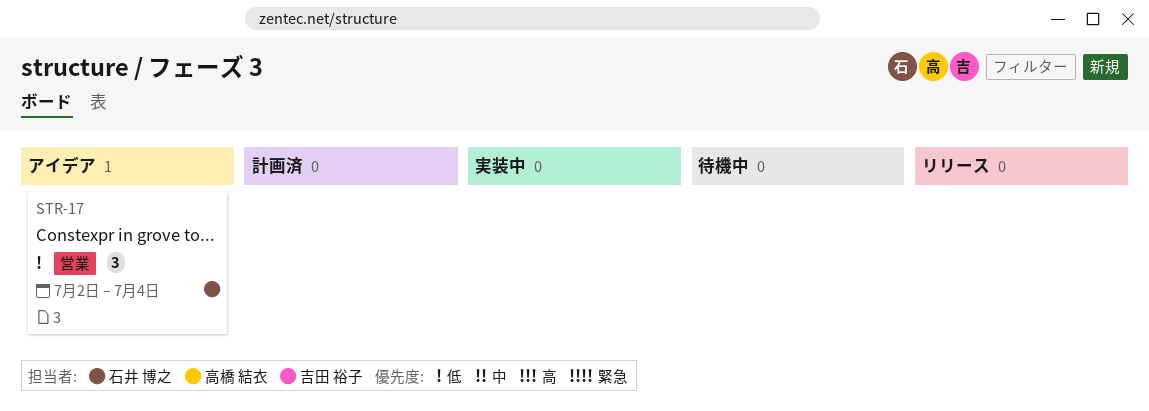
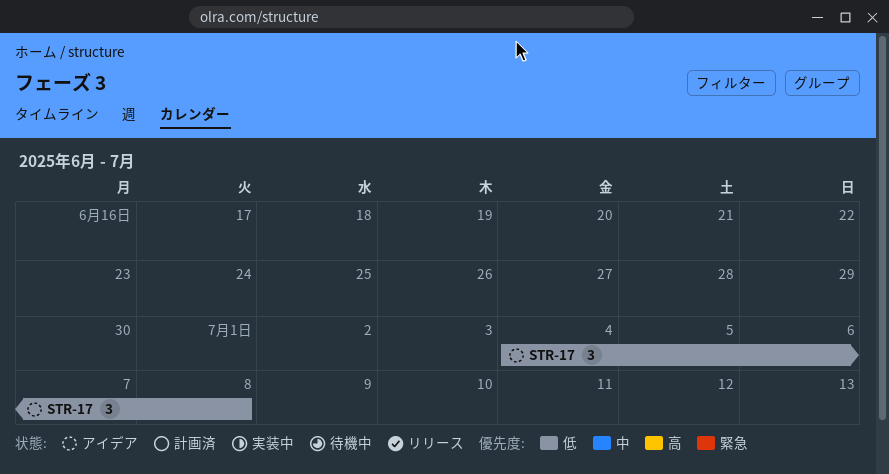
STR-17, start: Jul 2 -> Jul 4
STR-17, due: Jul 4 -> Jul 8

